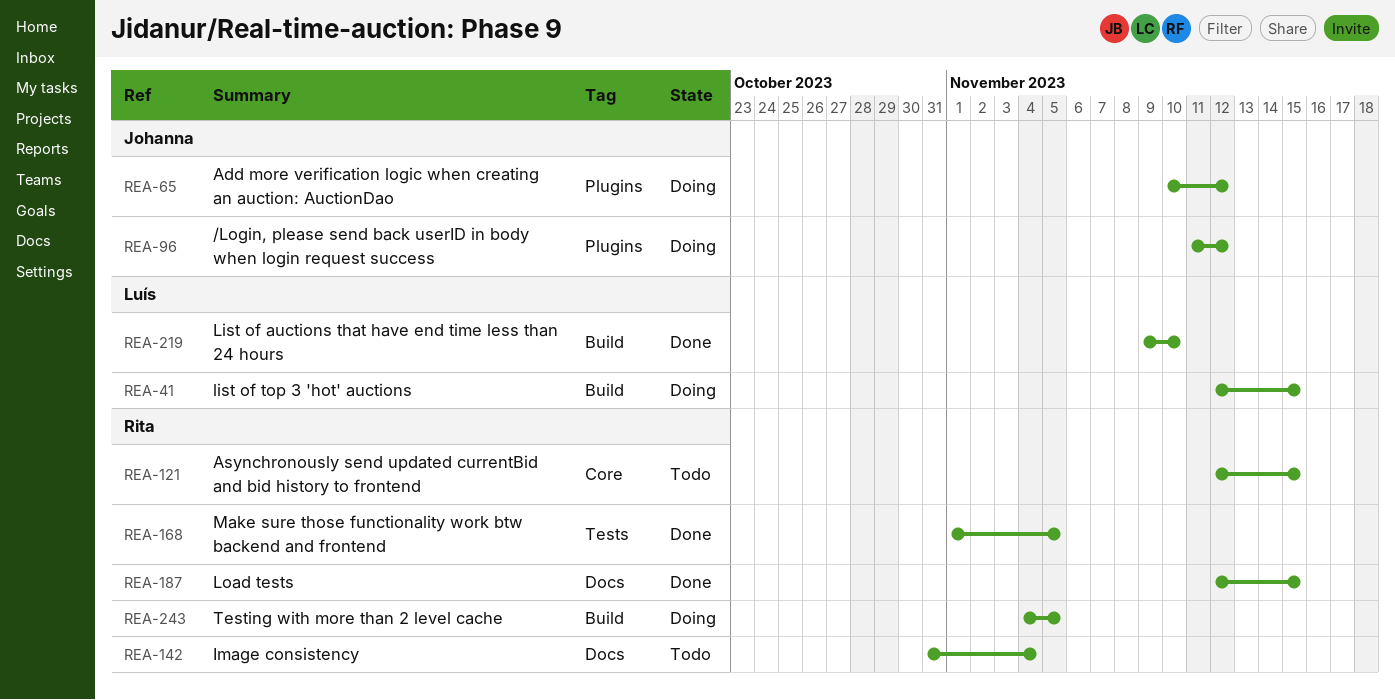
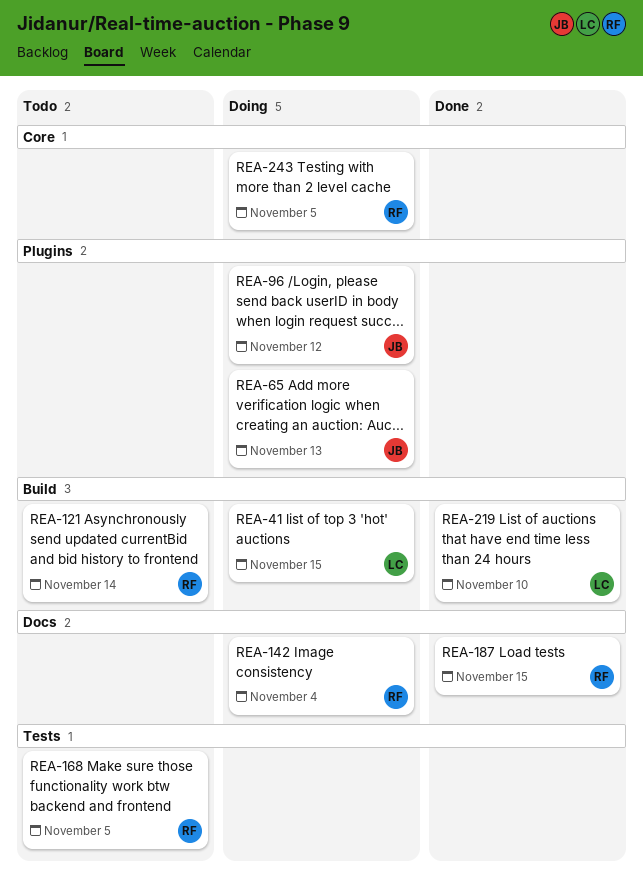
REA-65, due: Nov 12 -> Nov 13
REA-121, label: Core -> Build
REA-121, due: Nov 15 -> Nov 14
REA-142, status: Todo -> Doing
REA-168, status: Done -> Todo
REA-243, label: Build -> Core

